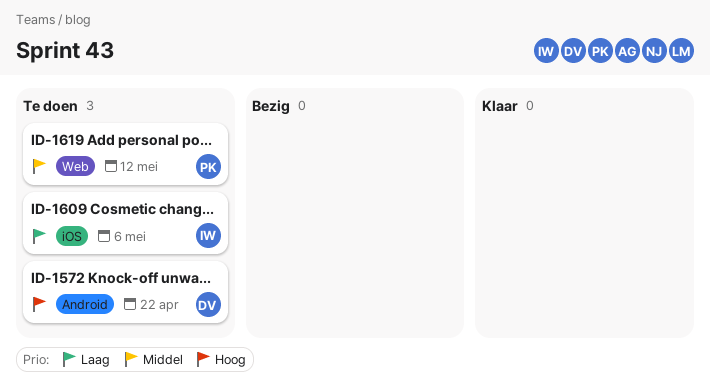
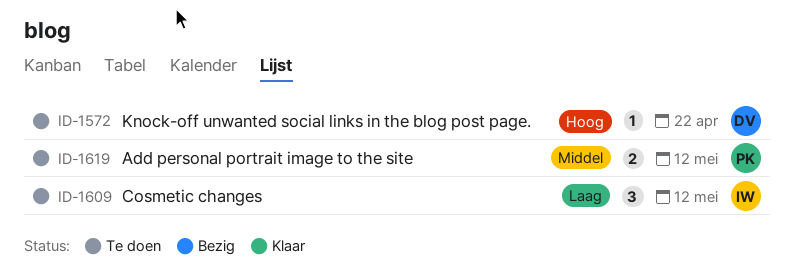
ID-1609, due: May 6 -> May 12

